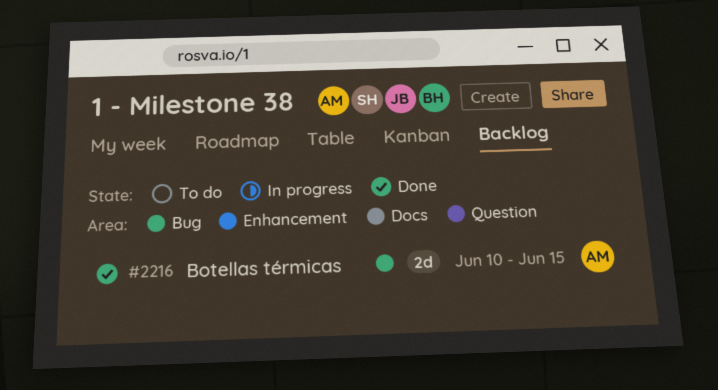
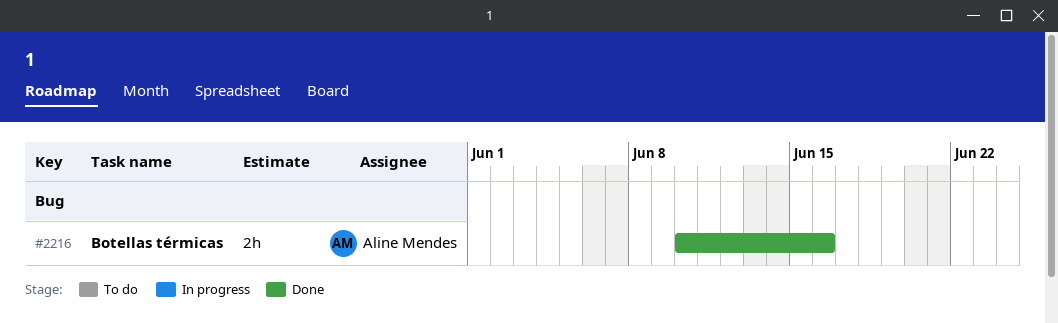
#2216, estimate: 2d -> 2h
#2216, due: Jun 15 -> Jun 16

